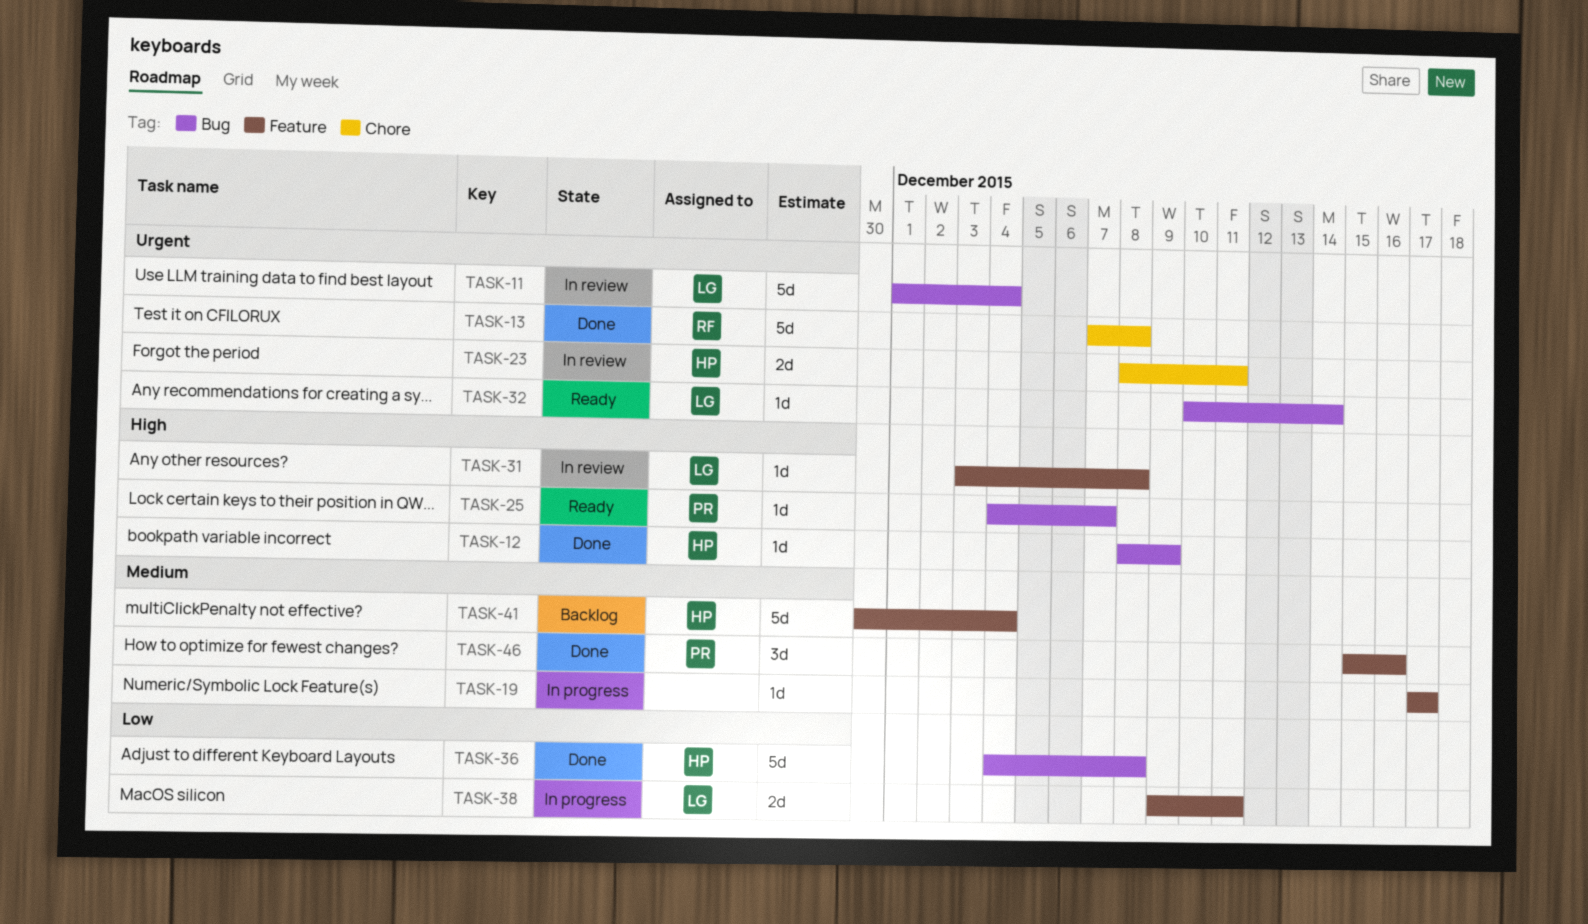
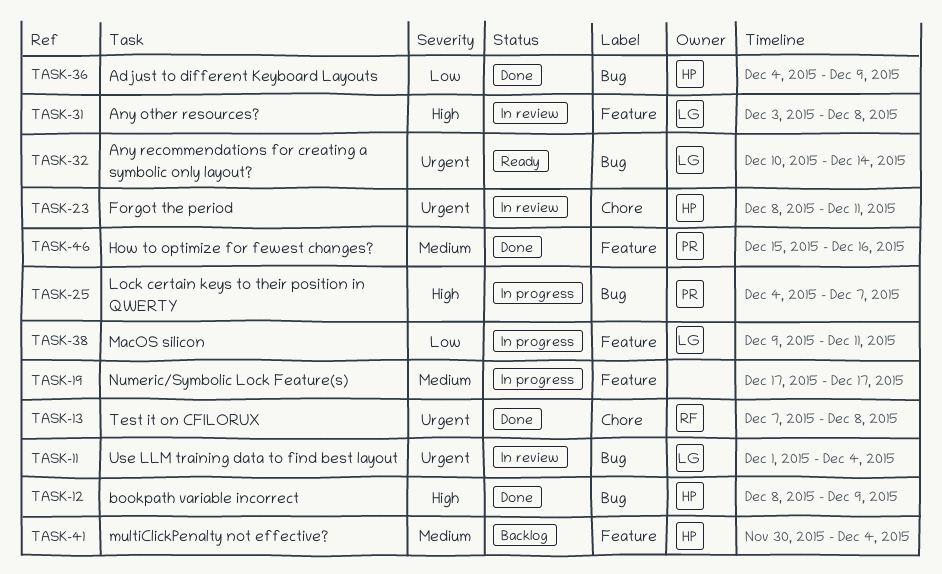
TASK-25, status: Ready -> In progress
TASK-36, due: Dec 8 -> Dec 9

